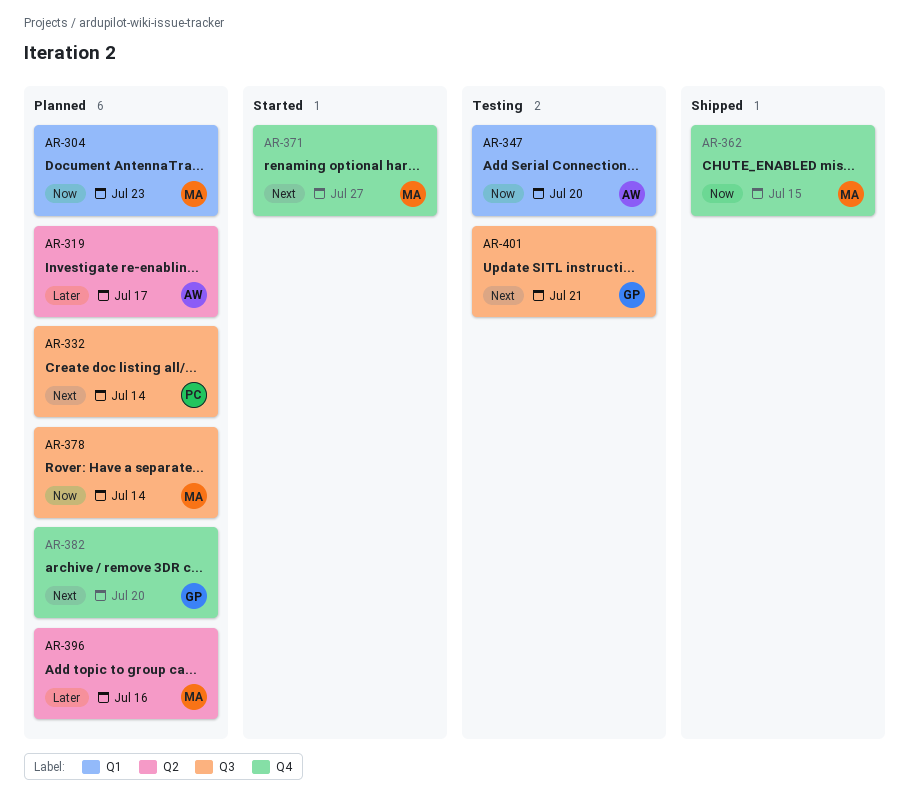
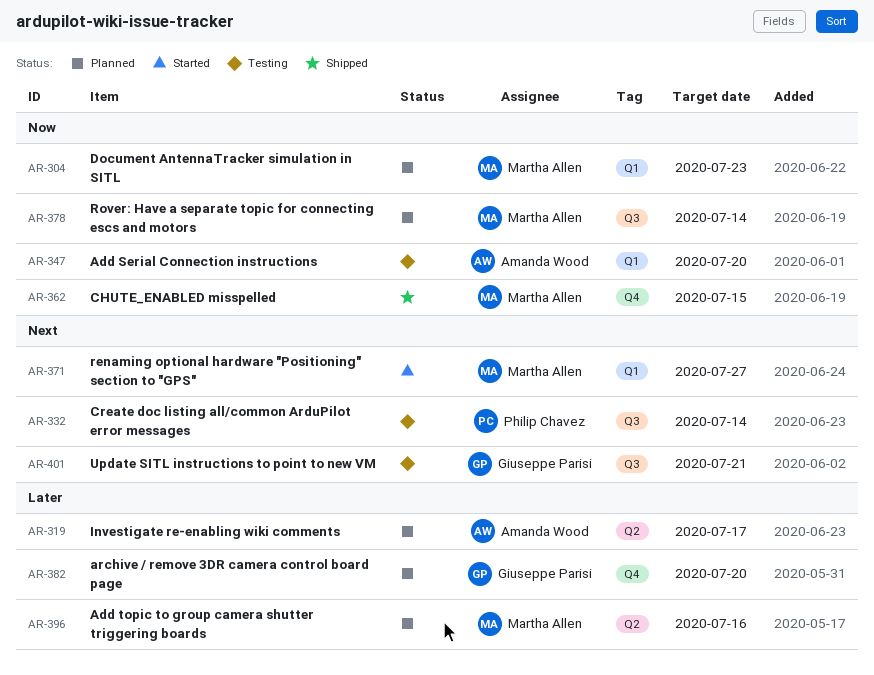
AR-332, status: Planned -> Testing
AR-371, label: Q4 -> Q1
AR-382, priority: Next -> Later

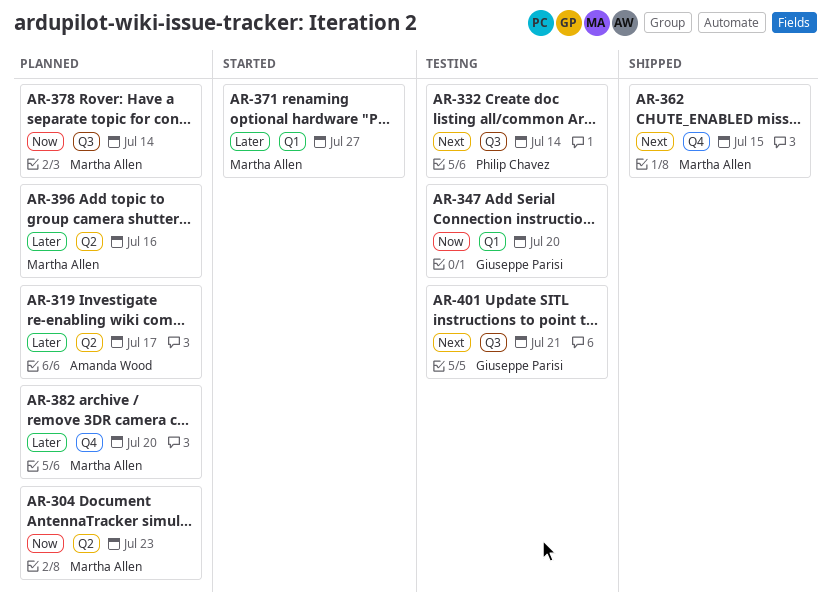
AR-304, label: Q1 -> Q2
AR-347, owner: Amanda Wood -> Giuseppe Parisi
AR-362, priority: Now -> Next
AR-371, priority: Next -> Later
AR-382, owner: Giuseppe Parisi -> Martha Allen

